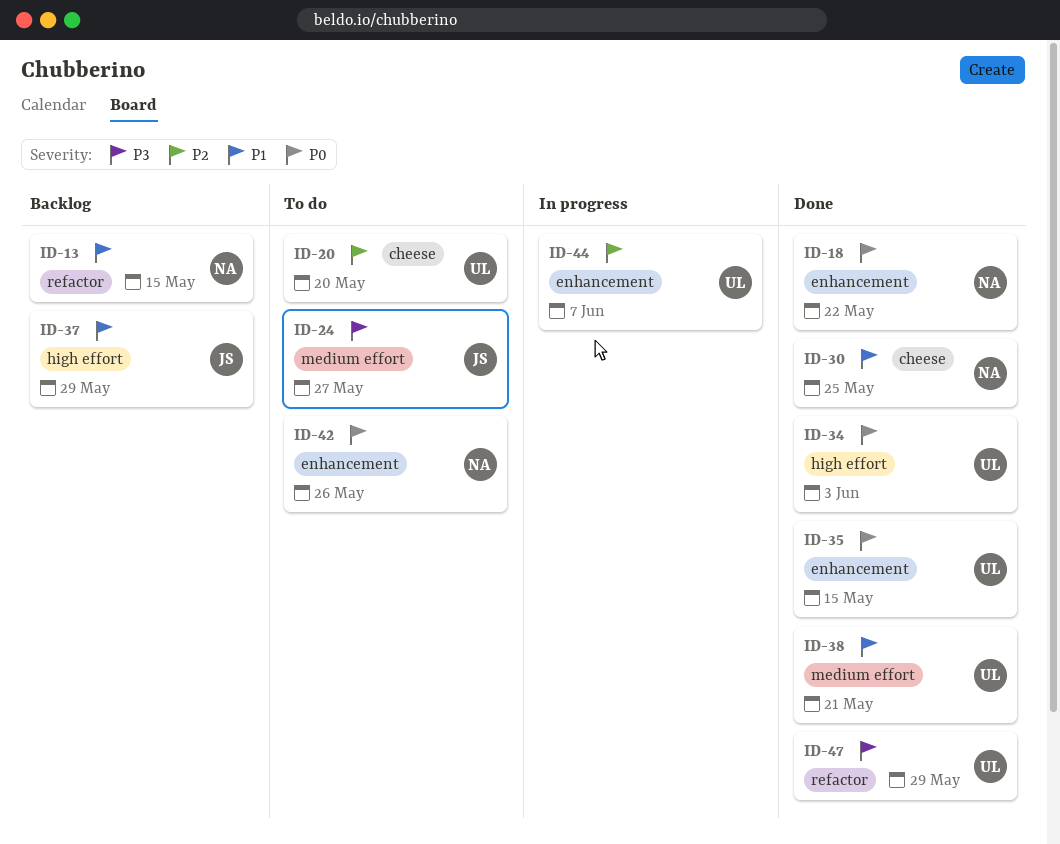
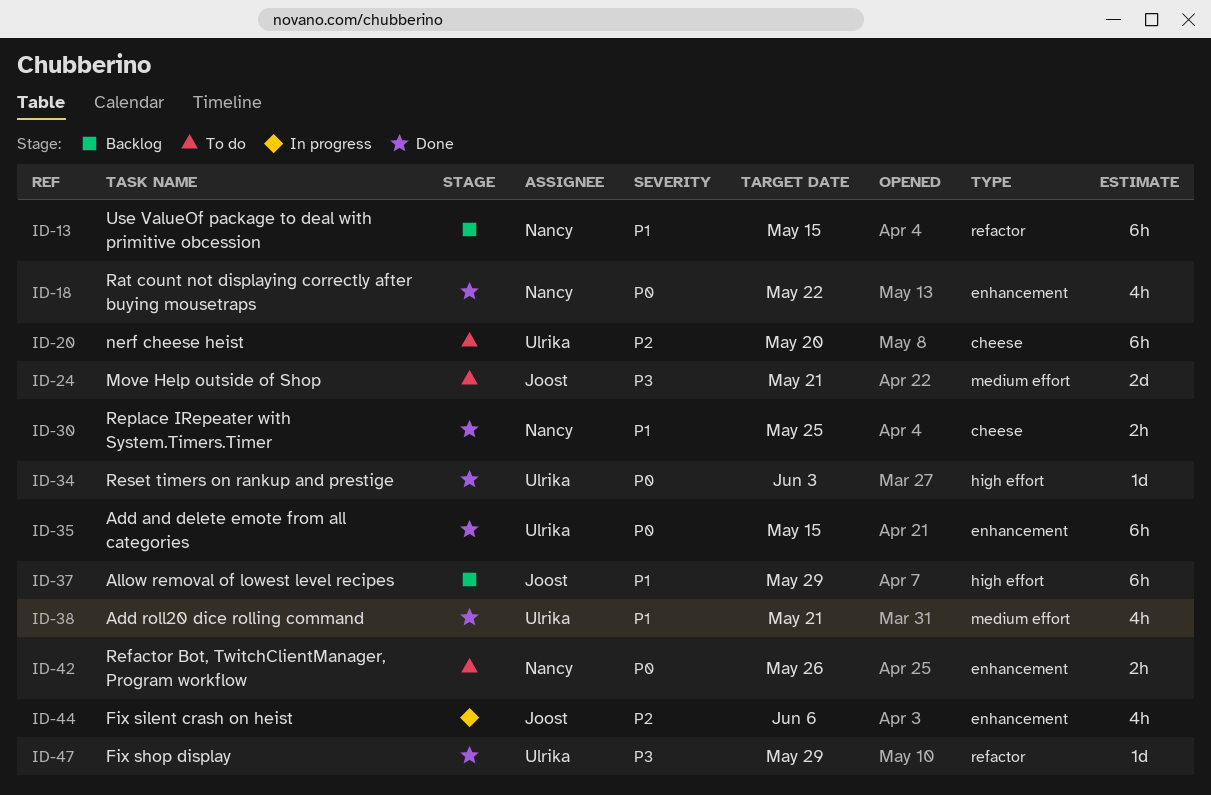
ID-24, due: May 27 -> May 21
ID-44, owner: Ulrika -> Joost
ID-44, due: Jun 7 -> Jun 6

